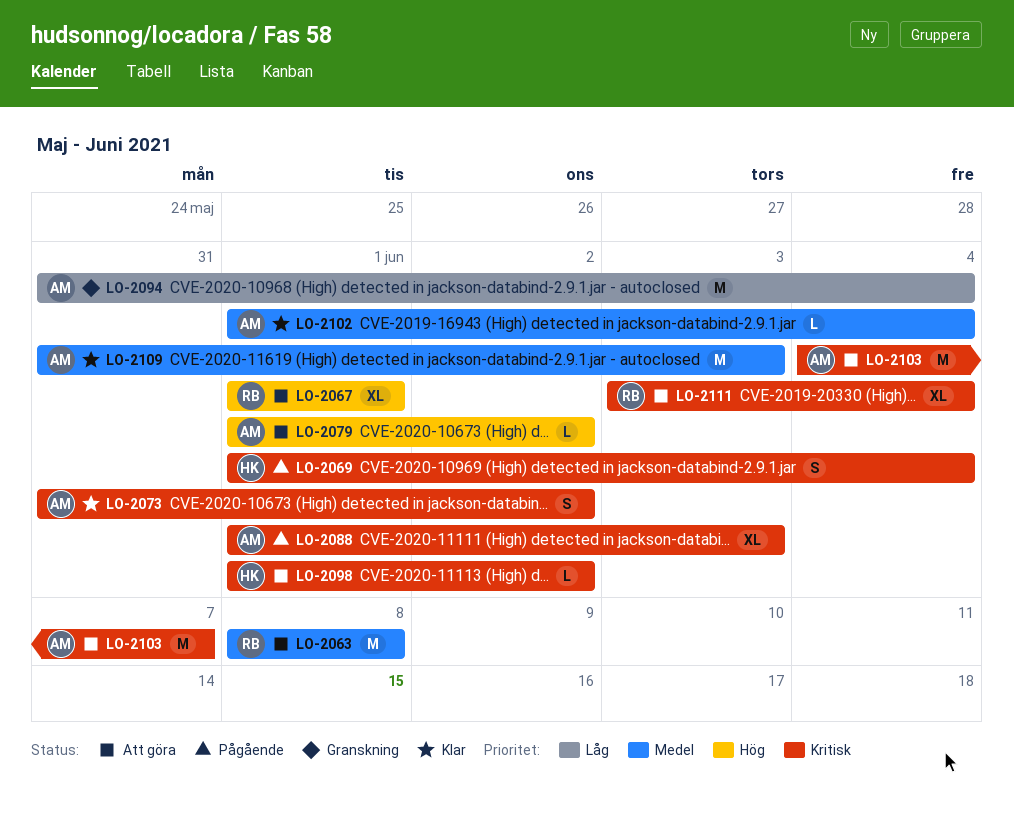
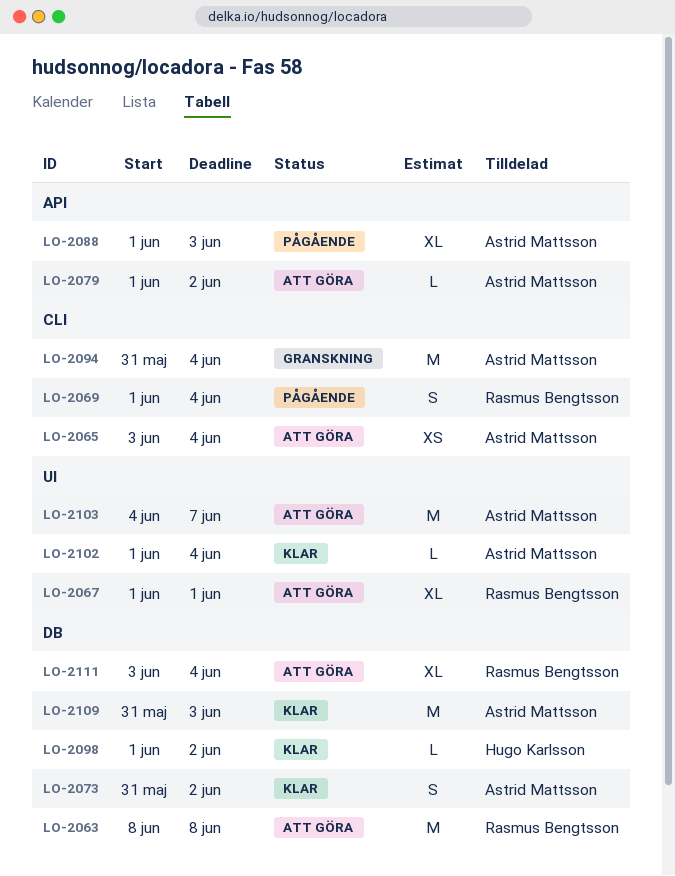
LO-2065: none -> present
LO-2069, owner: Hugo Karlsson -> Rasmus Bengtsson
LO-2098, status: Att göra -> Klar

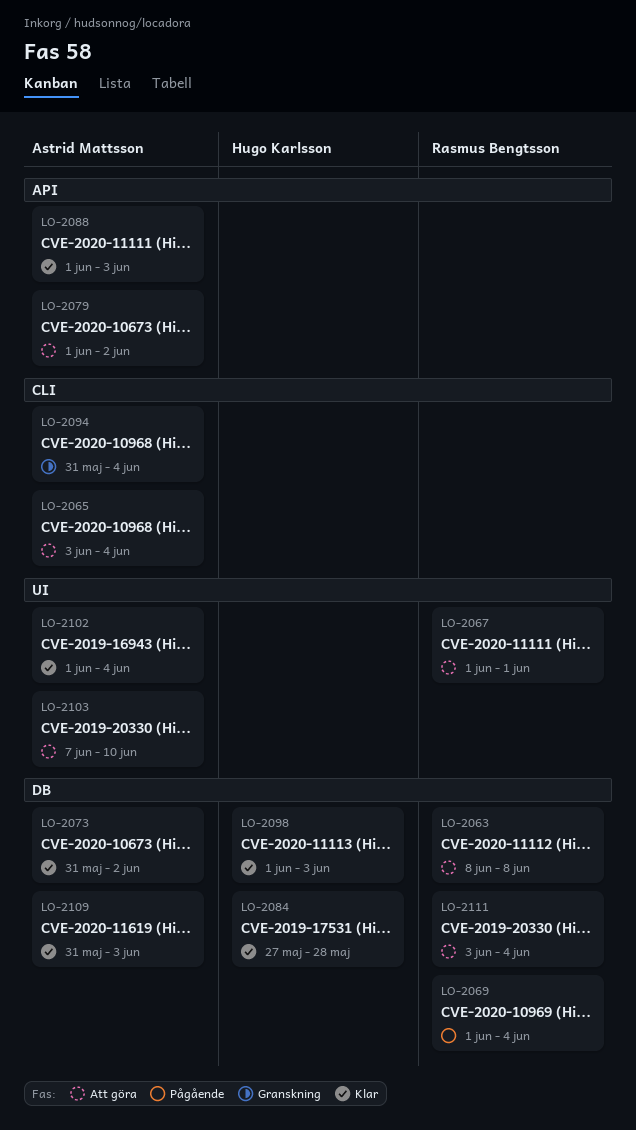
LO-2069, label: CLI -> DB
LO-2084: none -> present
LO-2088, status: Pågående -> Klar
LO-2098, due: Jun 2 -> Jun 3
LO-2103, start: Jun 4 -> Jun 7
LO-2103, due: Jun 7 -> Jun 10

